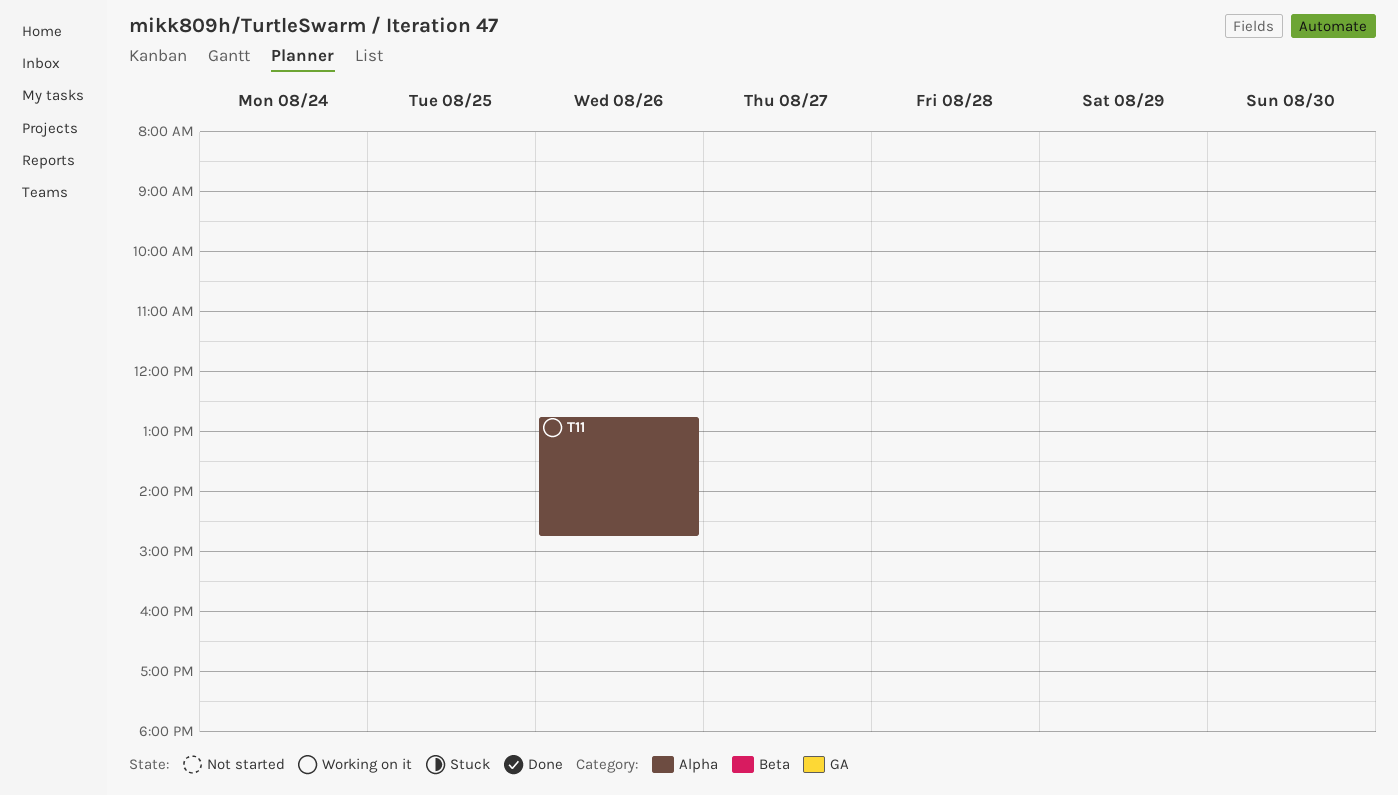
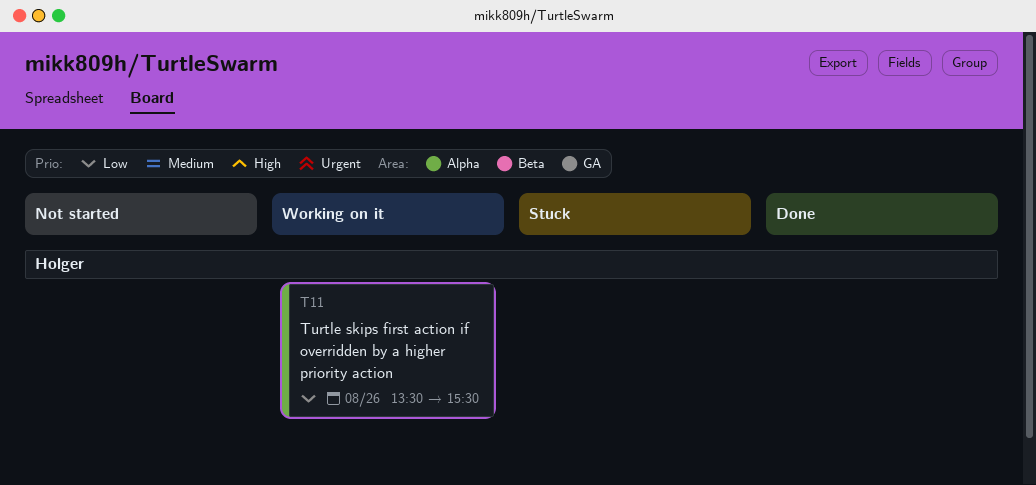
T11, begins: 12:45 -> 13:30
T11, ends: 14:45 -> 15:30

